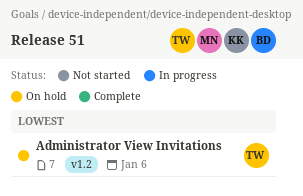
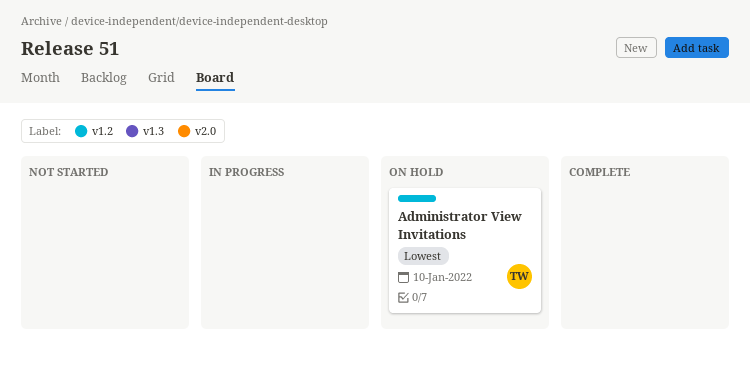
Administrator View Invitations, due: Jan 6 -> Jan 10

